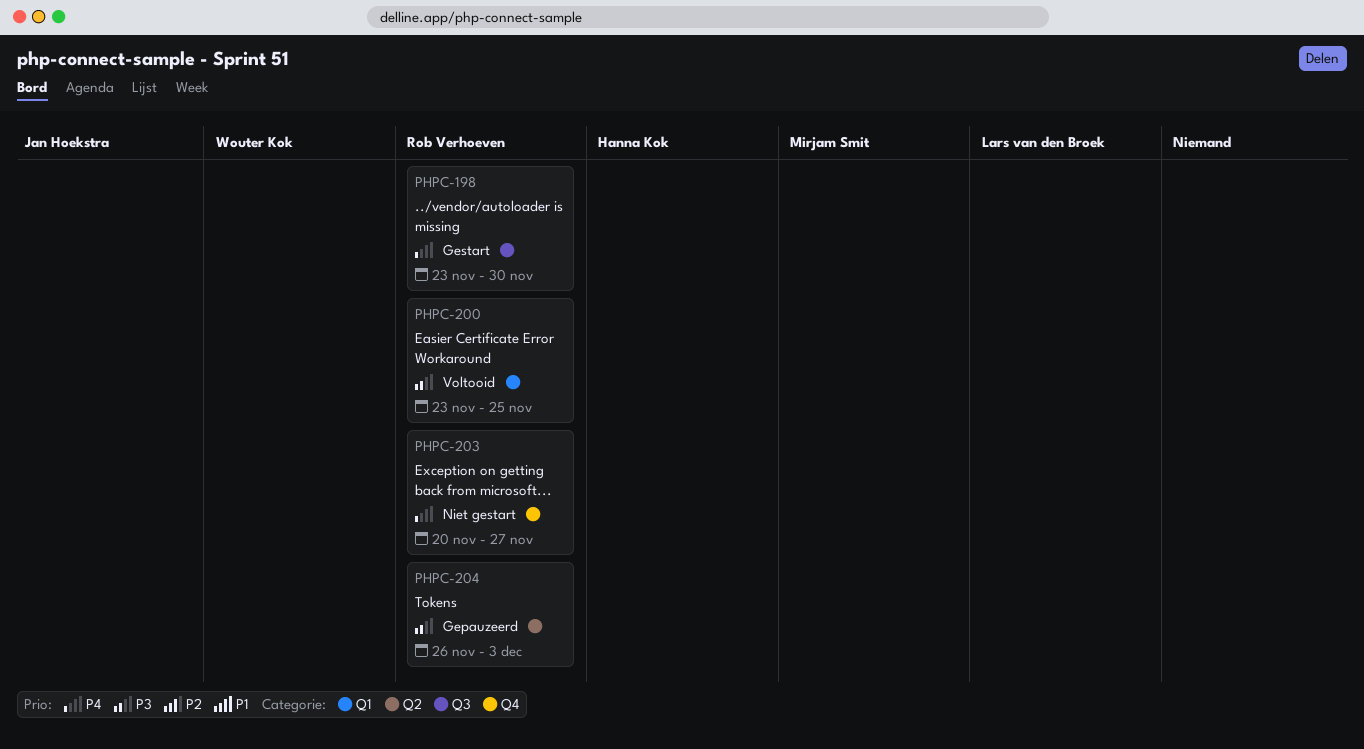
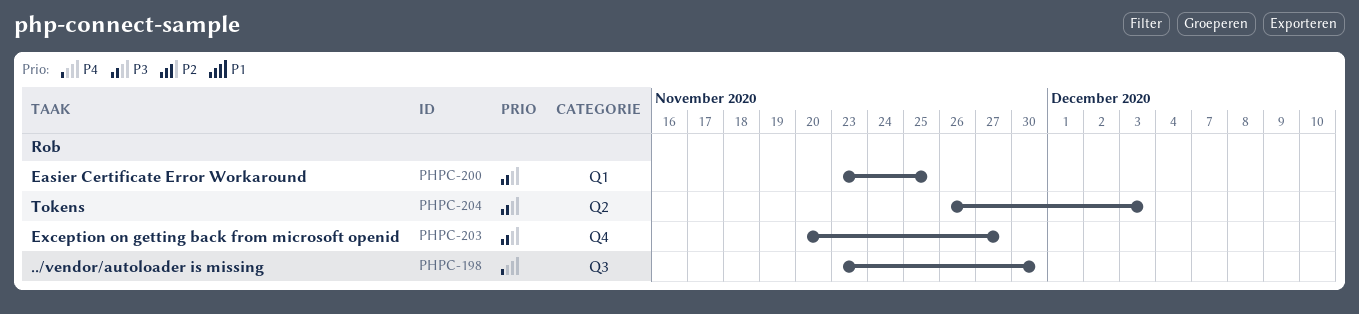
PHPC-203, priority: P4 -> P3

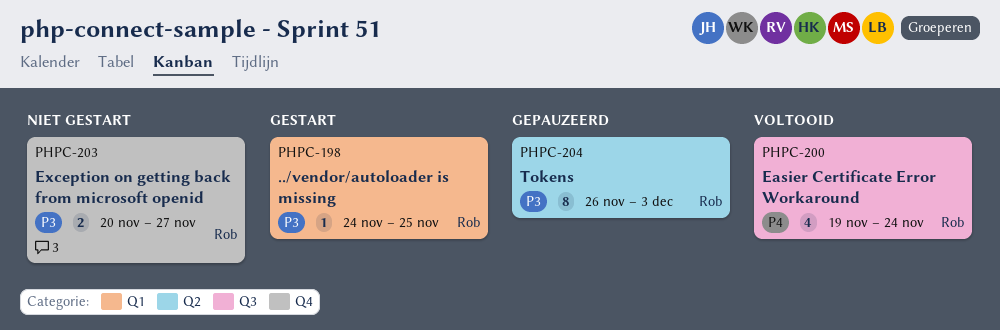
PHPC-198, priority: P4 -> P3
PHPC-198, label: Q3 -> Q1
PHPC-198, start: Nov 23 -> Nov 24
PHPC-198, due: Nov 30 -> Nov 25
PHPC-200, priority: P3 -> P4
PHPC-200, label: Q1 -> Q3
PHPC-200, start: Nov 23 -> Nov 19
PHPC-200, due: Nov 25 -> Nov 24

